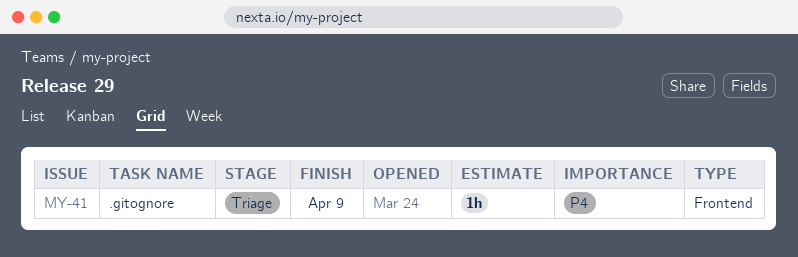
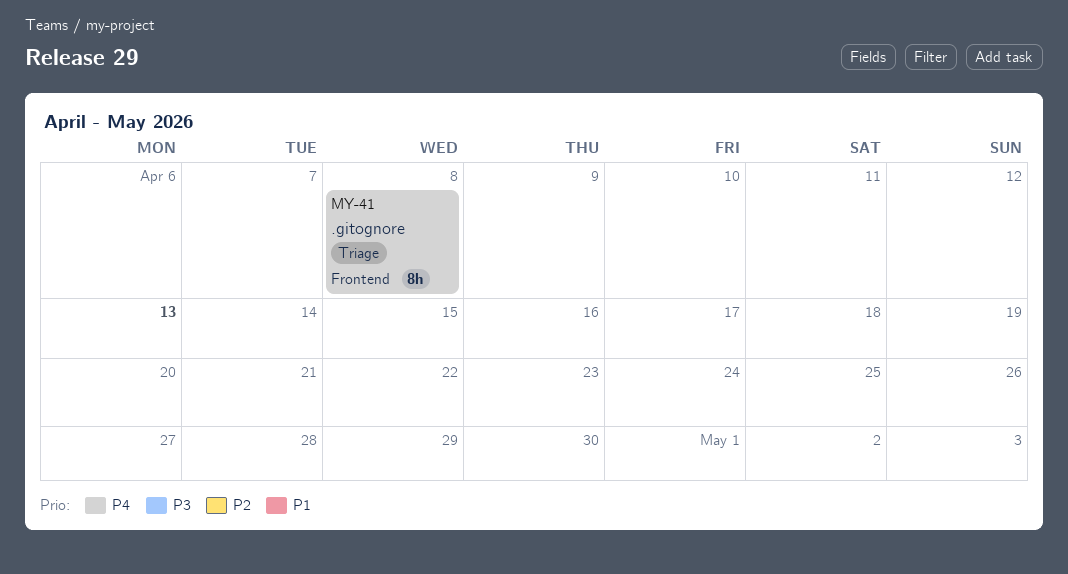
MY-41, estimate: 1h -> 8h
MY-41, due: Apr 9 -> Apr 8

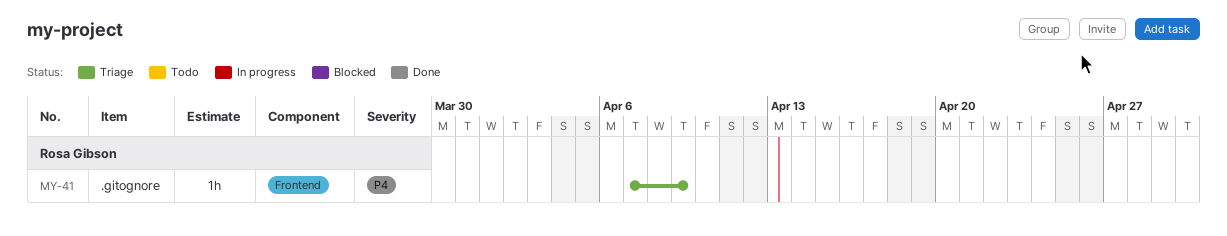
MY-41, estimate: 8h -> 1h
MY-41, due: Apr 8 -> Apr 9

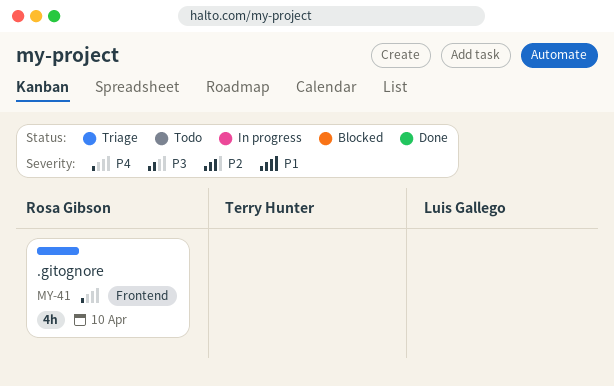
MY-41, estimate: 1h -> 4h
MY-41, due: Apr 9 -> Apr 10

